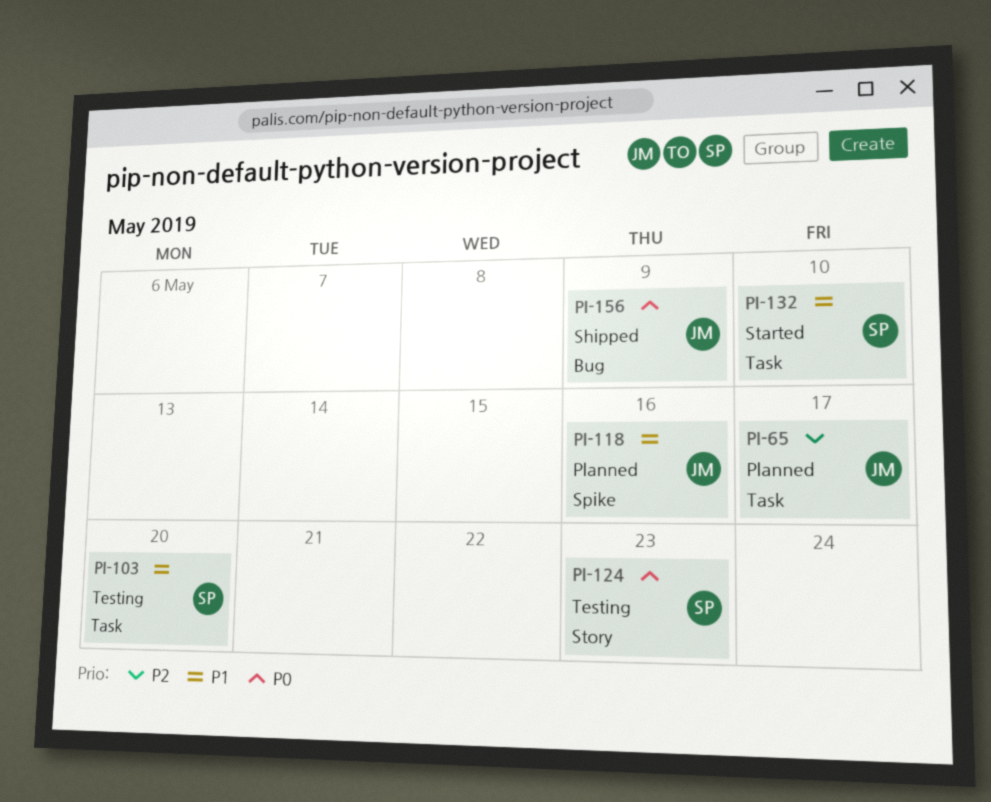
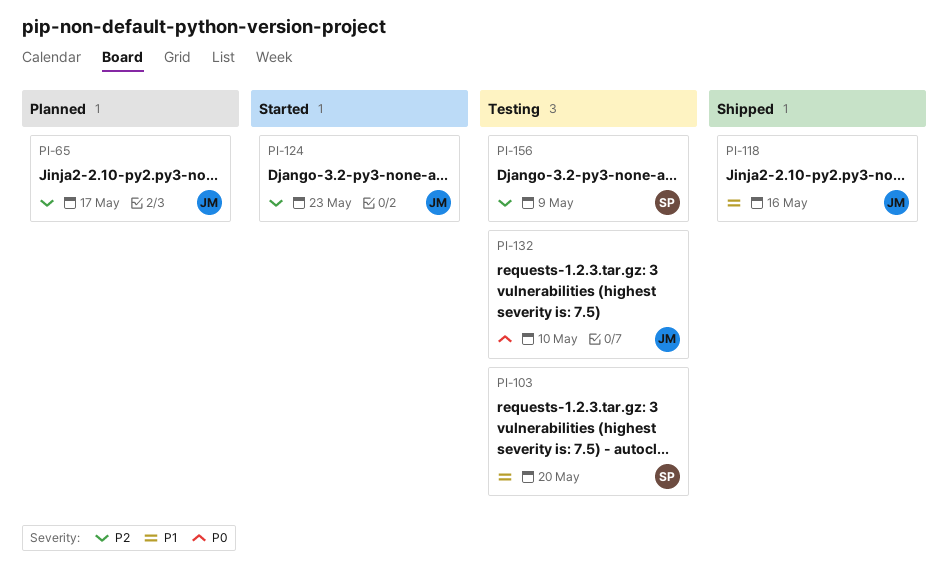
PI-118, status: Planned -> Shipped
PI-124, status: Testing -> Started
PI-124, owner: SP -> JM
PI-124, priority: P0 -> P2
PI-132, status: Started -> Testing
PI-132, owner: SP -> JM
PI-132, priority: P1 -> P0
PI-156, status: Shipped -> Testing
PI-156, owner: JM -> SP
PI-156, priority: P0 -> P2

